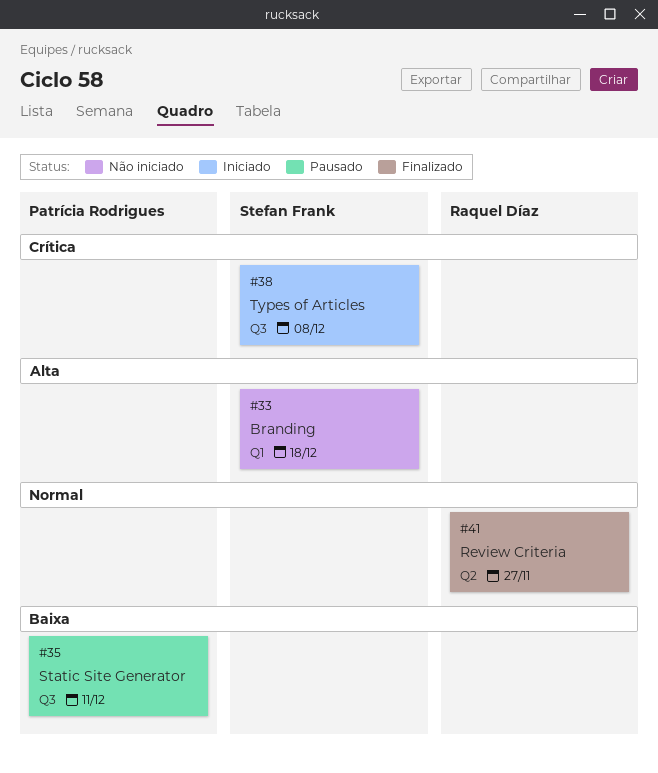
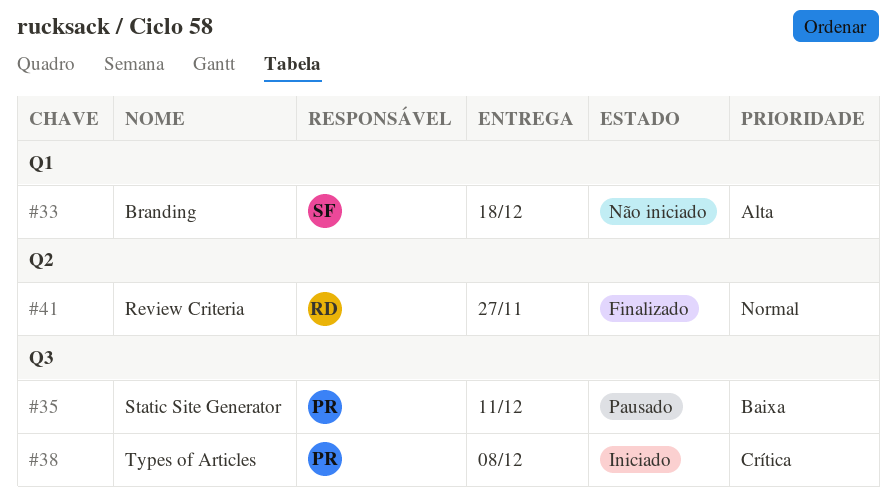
#38, owner: Stefan Frank -> Patrícia Rodrigues

